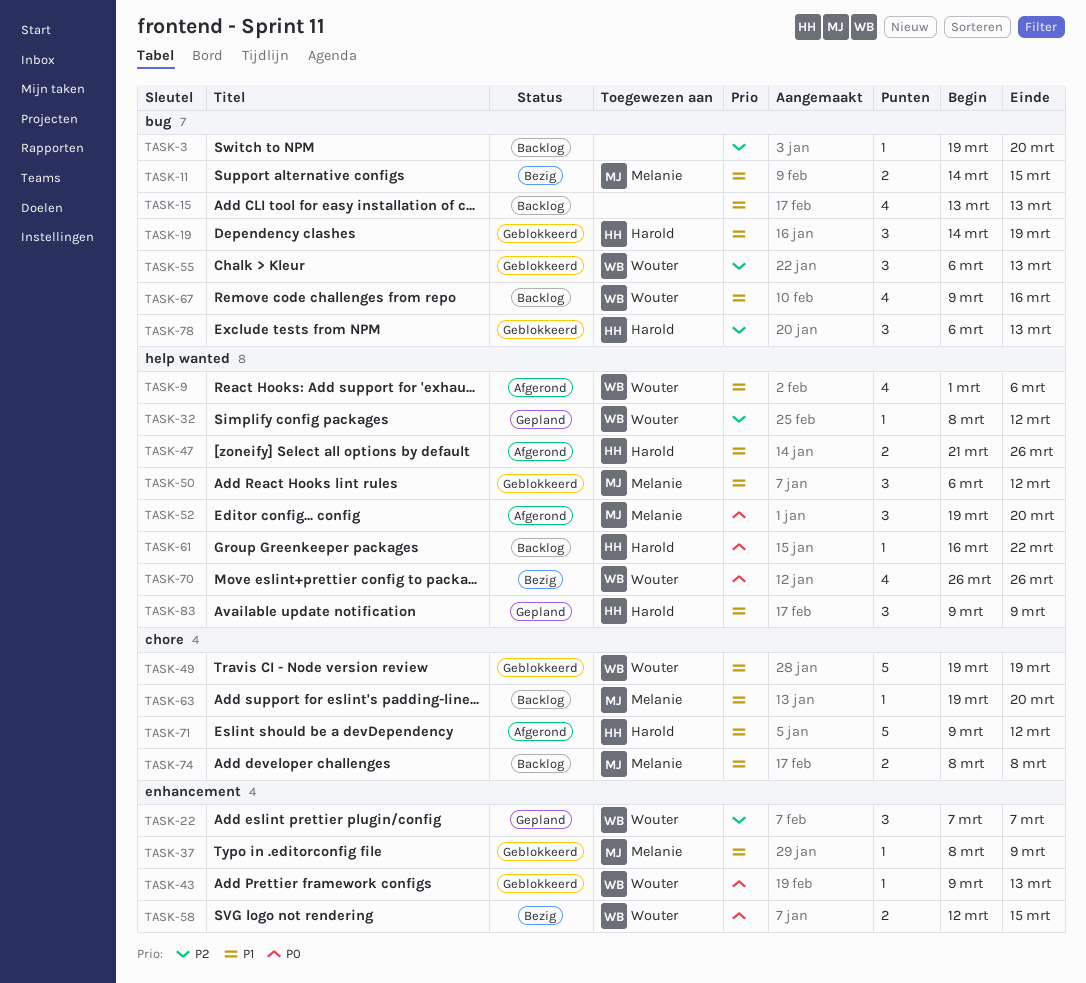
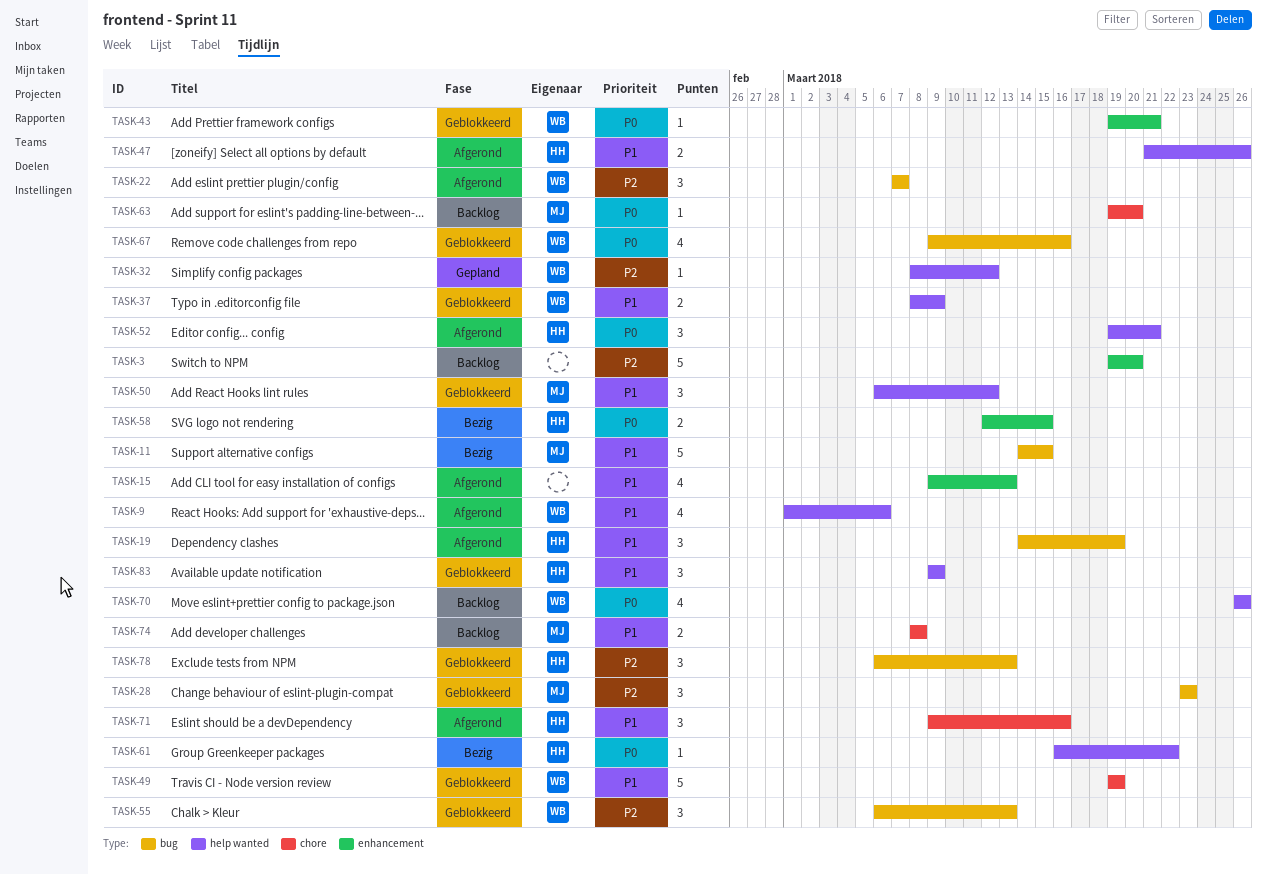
TASK-3, label: bug -> enhancement
TASK-3, estimate: 1 -> 5
TASK-11, estimate: 2 -> 5
TASK-15, status: Backlog -> Afgerond
TASK-15, label: bug -> enhancement
TASK-15, start: Mar 13 -> Mar 9
TASK-19, status: Geblokkeerd -> Afgerond
TASK-22, status: Gepland -> Afgerond
TASK-22, label: enhancement -> bug
TASK-28: none -> present
TASK-37, owner: Melanie -> Wouter
TASK-37, label: enhancement -> help wanted
TASK-37, estimate: 1 -> 2
TASK-43, start: Mar 9 -> Mar 19
TASK-43, due: Mar 13 -> Mar 21
TASK-52, owner: Melanie -> Harold
TASK-52, due: Mar 20 -> Mar 21
TASK-58, owner: Wouter -> Harold
TASK-61, status: Backlog -> Bezig
TASK-63, priority: P1 -> P0
TASK-67, status: Backlog -> Geblokkeerd
TASK-67, priority: P1 -> P0
TASK-70, status: Bezig -> Backlog
TASK-71, estimate: 5 -> 3
TASK-71, due: Mar 12 -> Mar 16
TASK-83, status: Gepland -> Geblokkeerd

